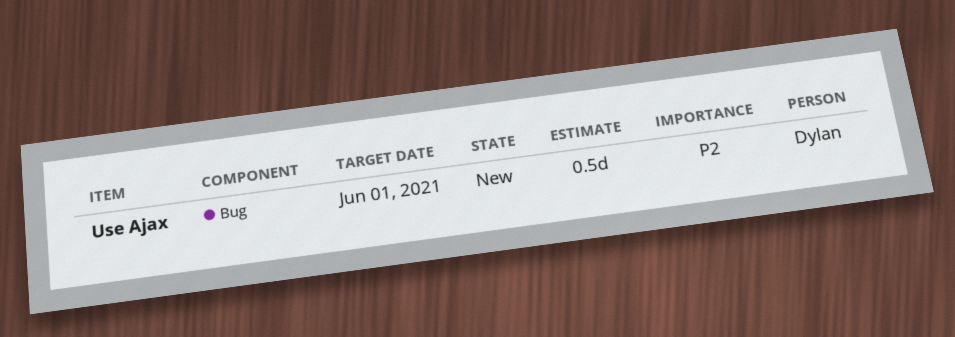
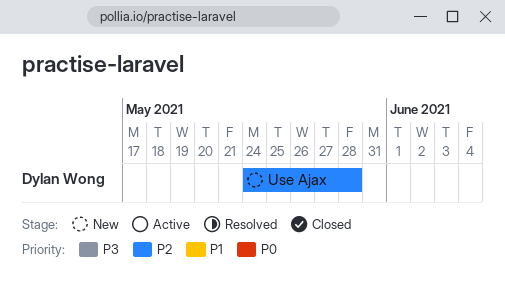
Use Ajax, due: Jun 1 -> May 28

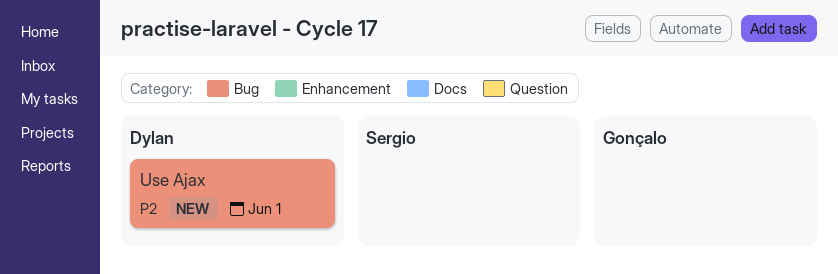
Use Ajax, due: May 28 -> Jun 1

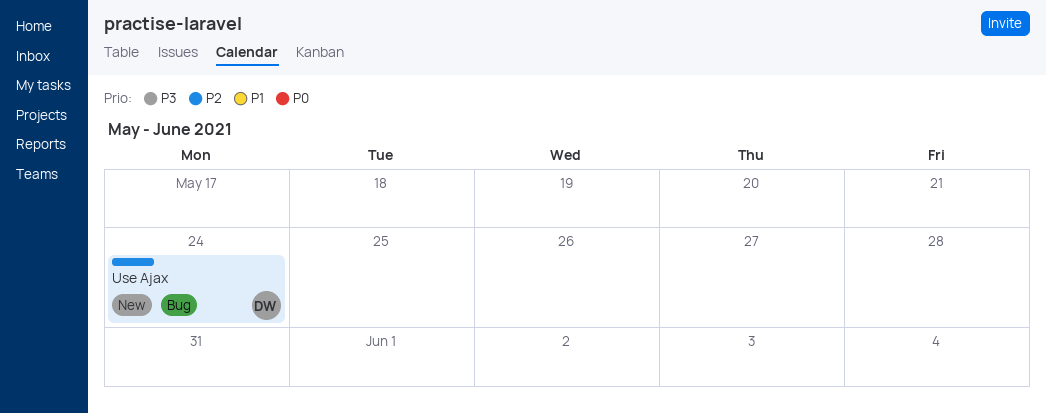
Use Ajax, due: Jun 1 -> May 24

